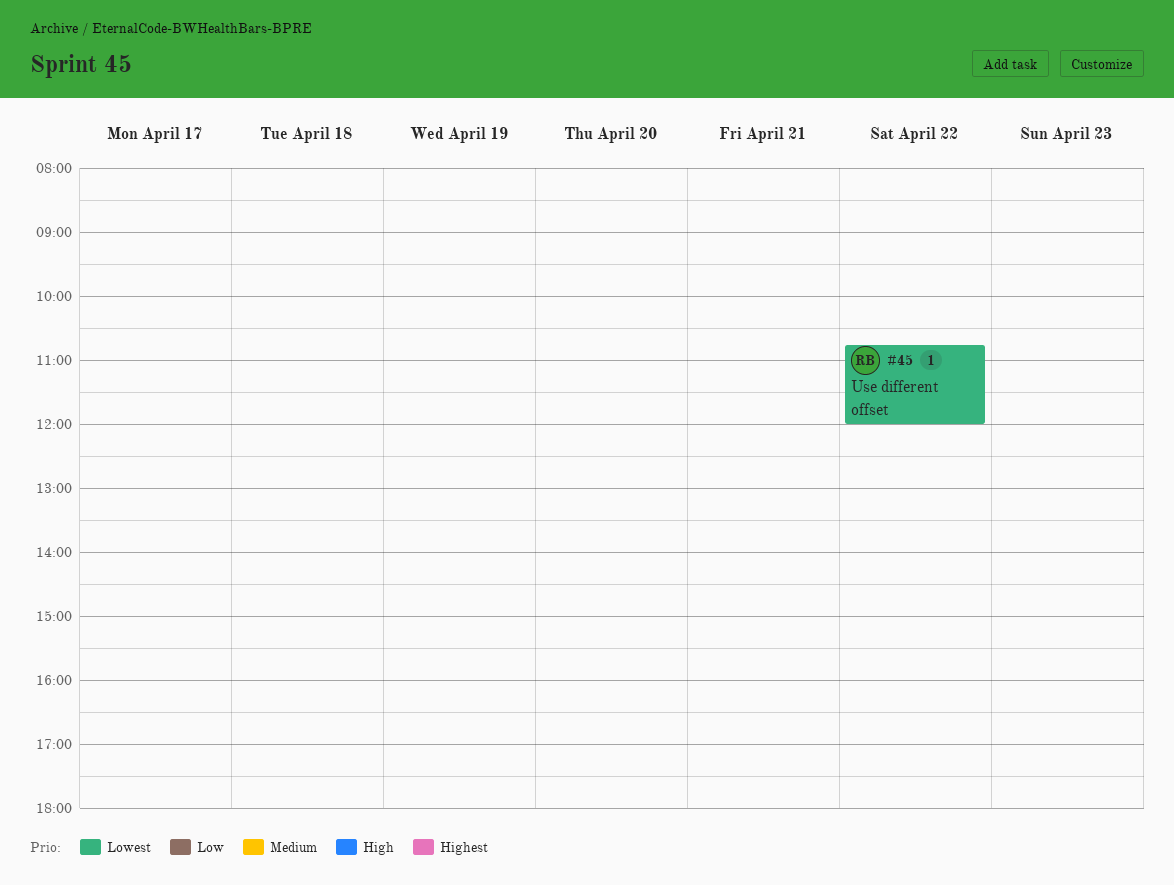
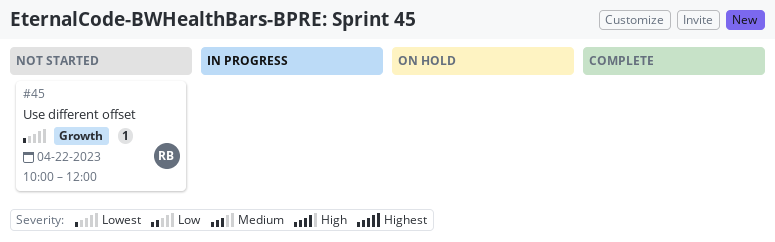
#45, begins: 10:45 -> 10:00

